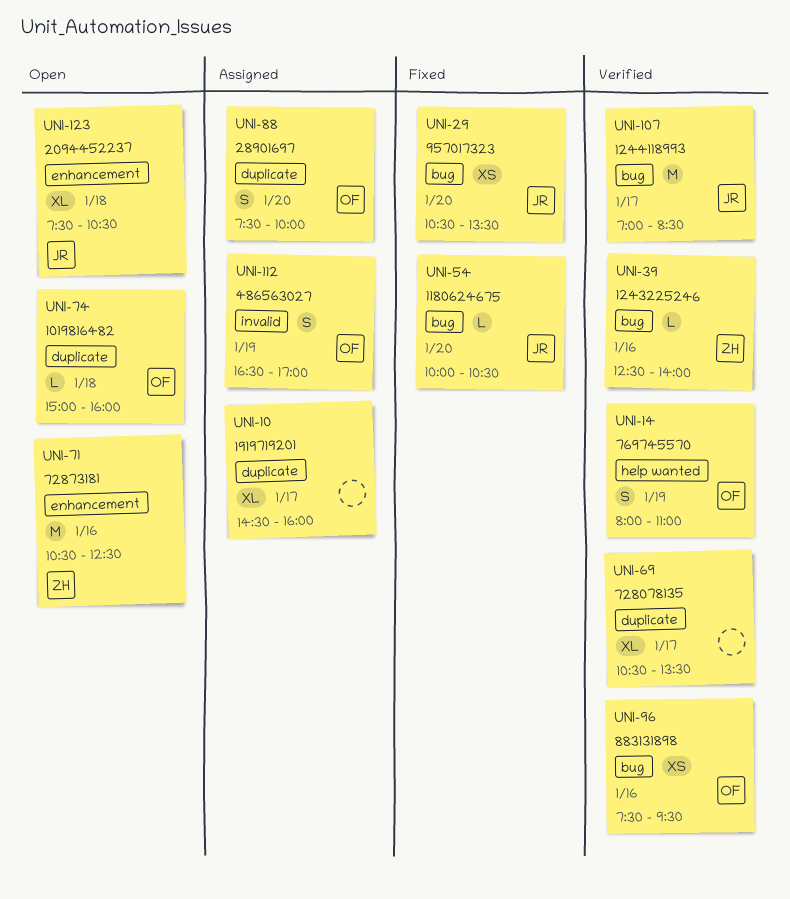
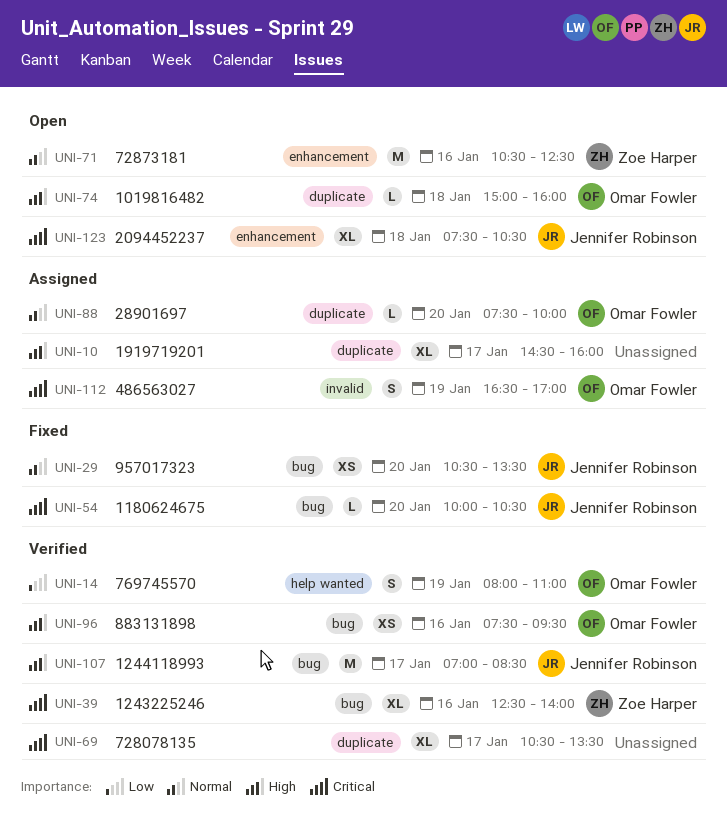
UNI-39, estimate: L -> XL
UNI-88, estimate: S -> L

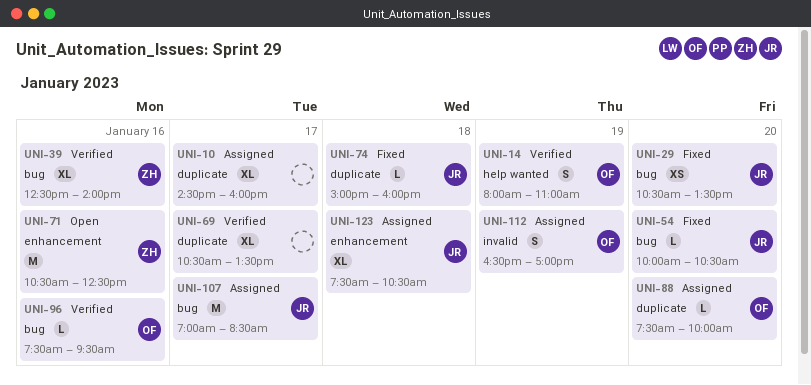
UNI-74, status: Open -> Fixed
UNI-74, owner: Omar Fowler -> Jennifer Robinson
UNI-96, estimate: XS -> L
UNI-107, status: Verified -> Assigned
UNI-123, status: Open -> Assigned

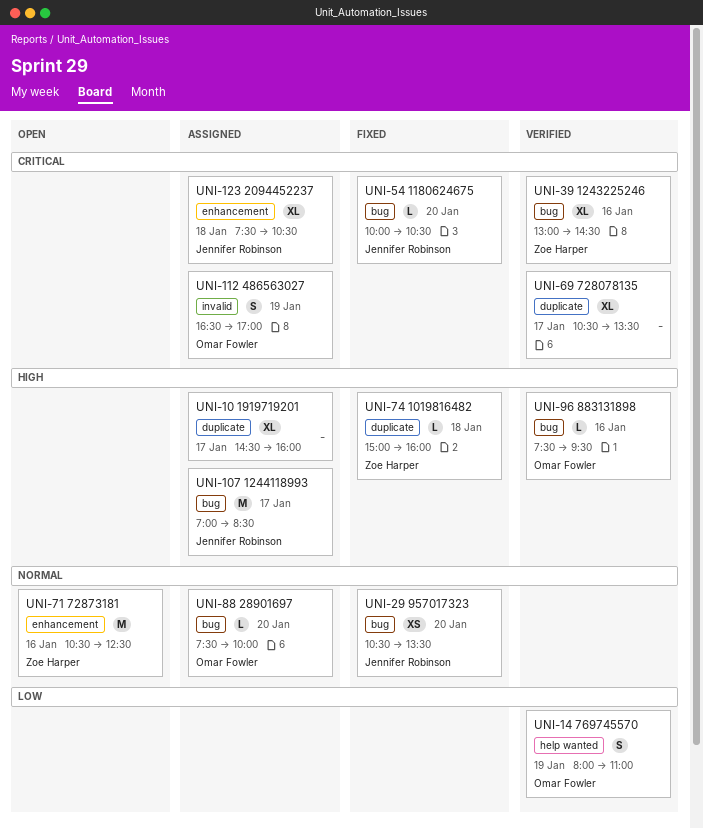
UNI-39, begins: 12:30 -> 13:00
UNI-39, ends: 14:00 -> 14:30
UNI-74, owner: Jennifer Robinson -> Zoe Harper
UNI-88, label: duplicate -> bug

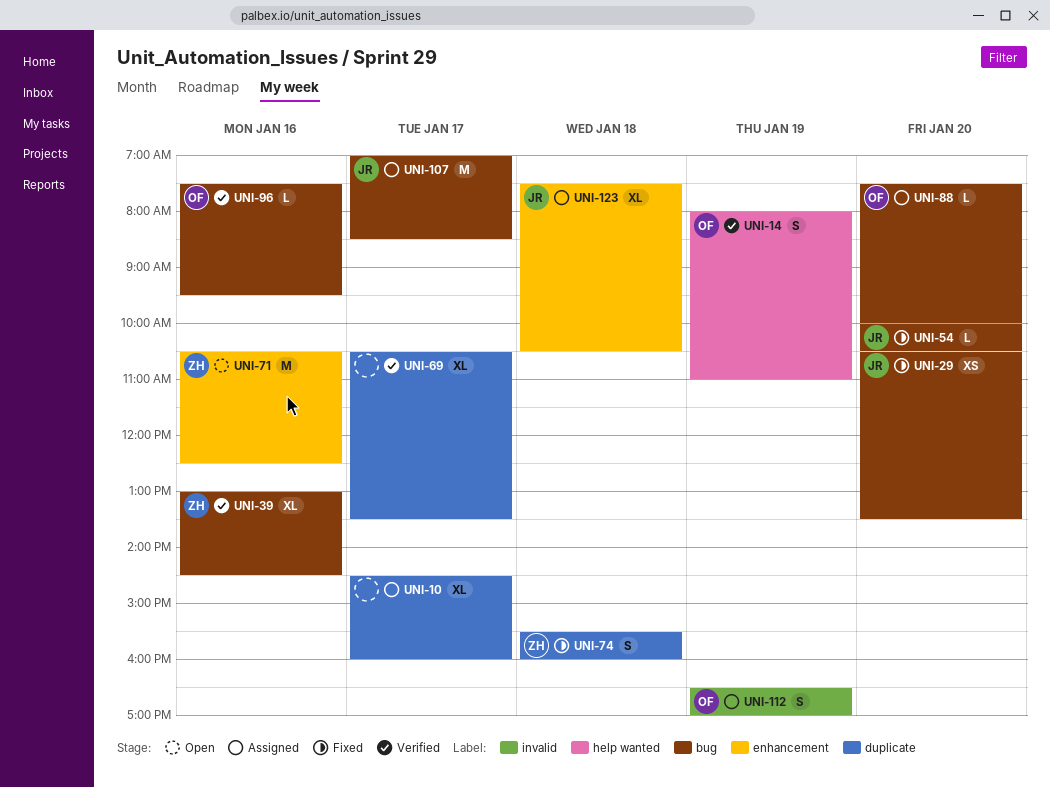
UNI-74, estimate: L -> S
UNI-74, begins: 15:00 -> 15:30

